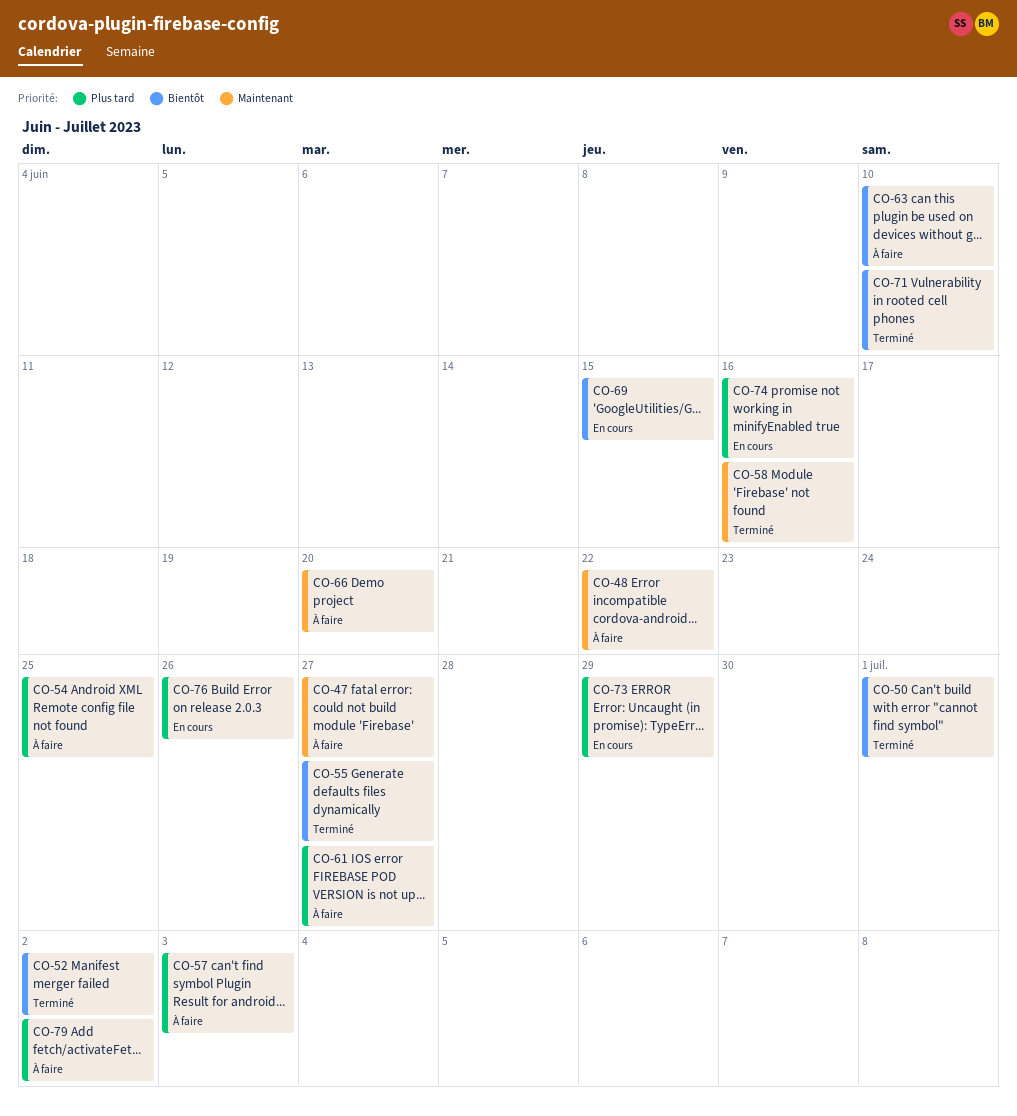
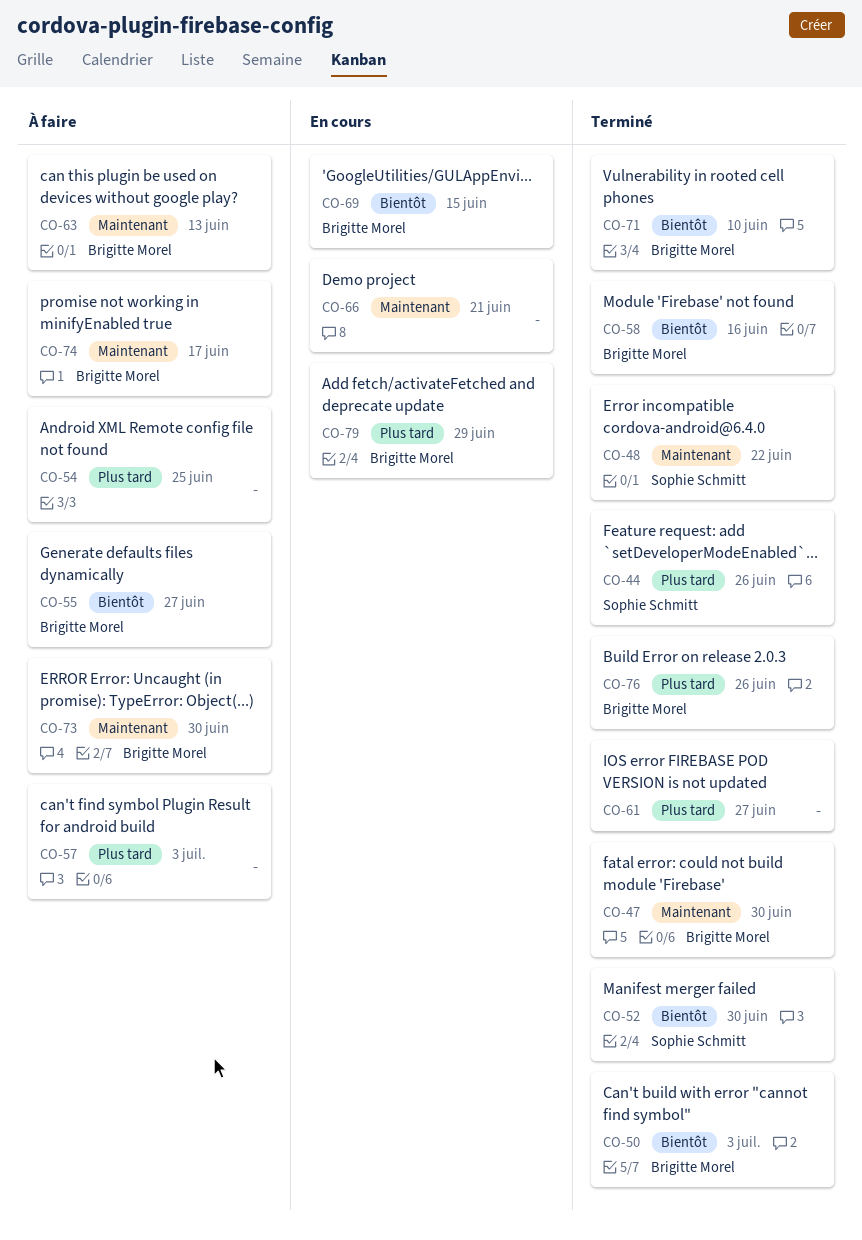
CO-44: none -> present
CO-47, status: À faire -> Terminé
CO-47, due: Jun 27 -> Jun 30
CO-48, status: À faire -> Terminé
CO-50, due: Jul 1 -> Jul 3
CO-52, due: Jul 2 -> Jun 30
CO-55, status: Terminé -> À faire
CO-58, priority: Maintenant -> Bientôt
CO-61, status: À faire -> Terminé
CO-63, priority: Bientôt -> Maintenant
CO-63, due: Jun 10 -> Jun 13
CO-66, status: À faire -> En cours
CO-66, due: Jun 20 -> Jun 21
CO-73, status: En cours -> À faire
CO-73, priority: Plus tard -> Maintenant
CO-73, due: Jun 29 -> Jun 30
CO-74, status: En cours -> À faire
CO-74, priority: Plus tard -> Maintenant
CO-74, due: Jun 16 -> Jun 17
CO-76, status: En cours -> Terminé
CO-79, status: À faire -> En cours
CO-79, due: Jul 2 -> Jun 29

